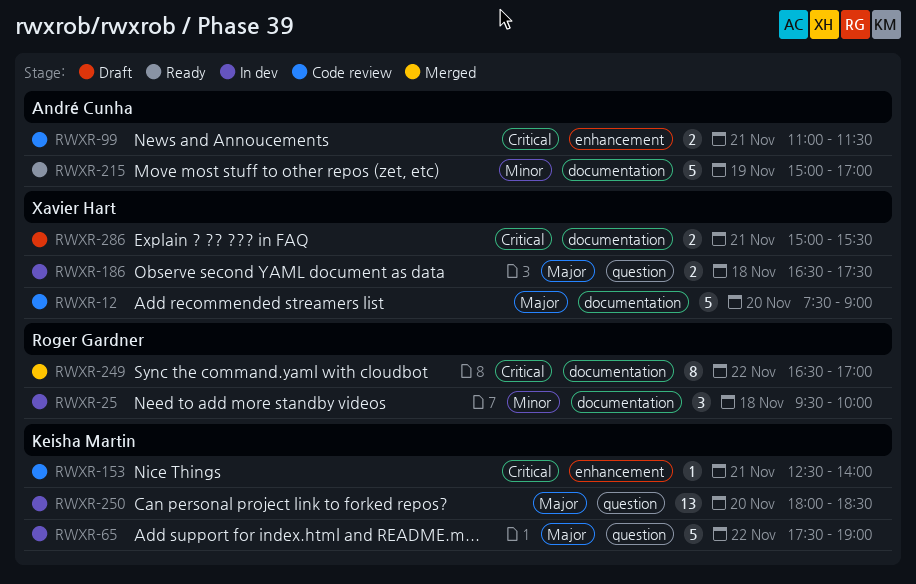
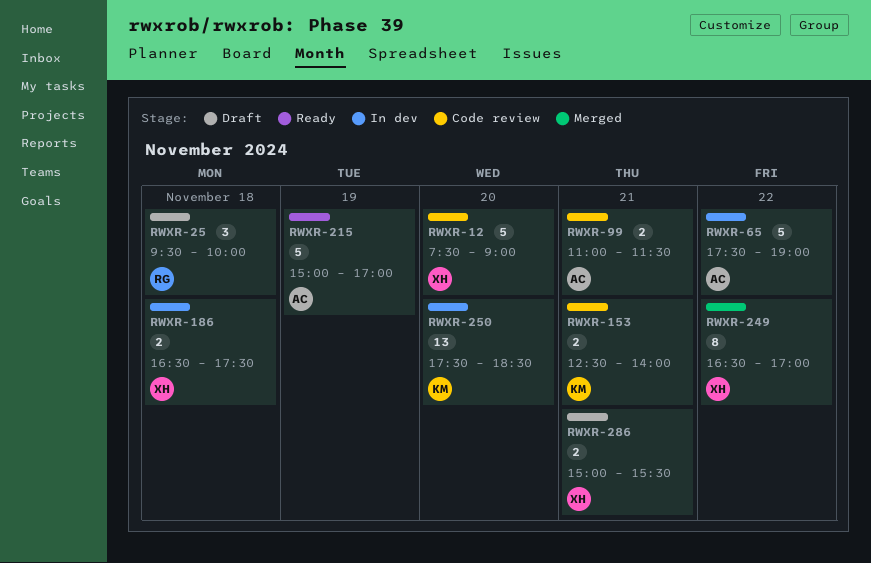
RWXR-25, status: In dev -> Draft
RWXR-65, owner: Keisha Martin -> André Cunha
RWXR-153, estimate: 1 -> 2
RWXR-249, owner: Roger Gardner -> Xavier Hart
RWXR-250, begins: 18:00 -> 17:30

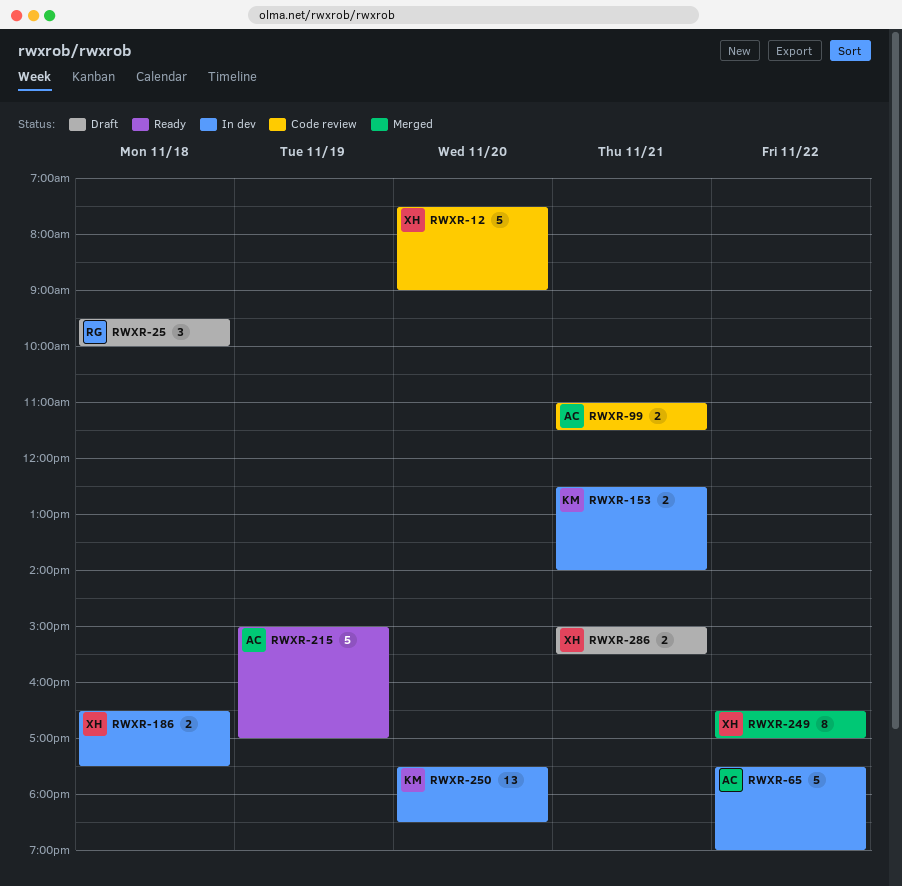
RWXR-153, status: Code review -> In dev

